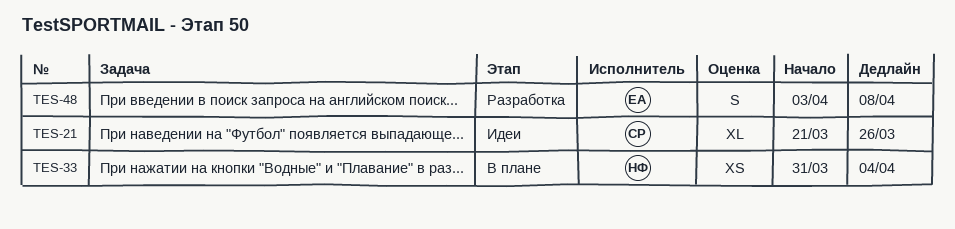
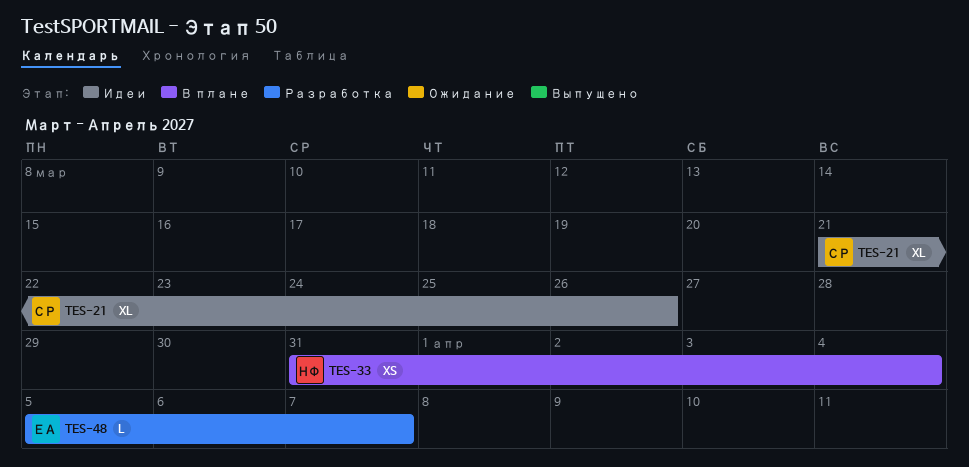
TES-48, estimate: S -> L
TES-48, start: Apr 3 -> Apr 5
TES-48, due: Apr 8 -> Apr 7

